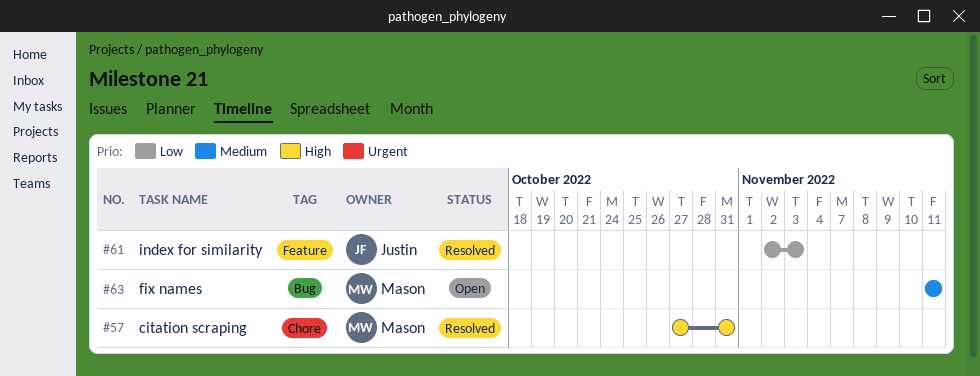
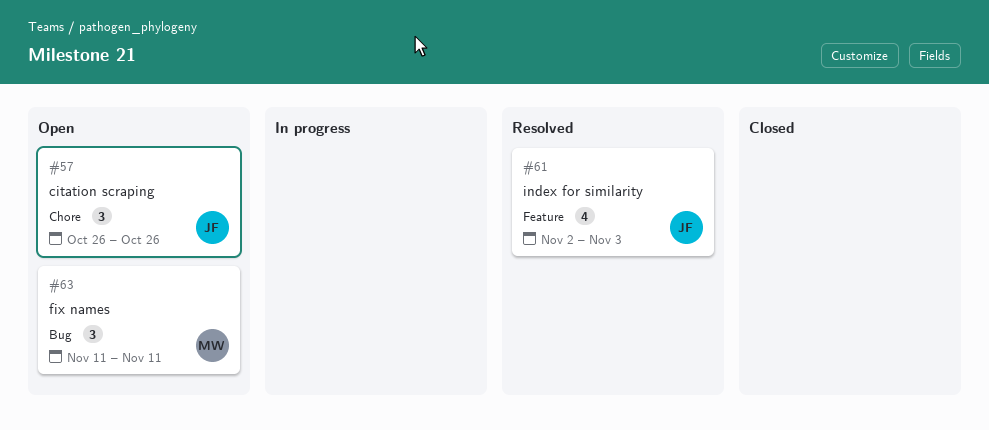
#57, status: Resolved -> Open
#57, owner: Mason -> Justin
#57, start: Oct 27 -> Oct 26
#57, due: Oct 31 -> Oct 26

